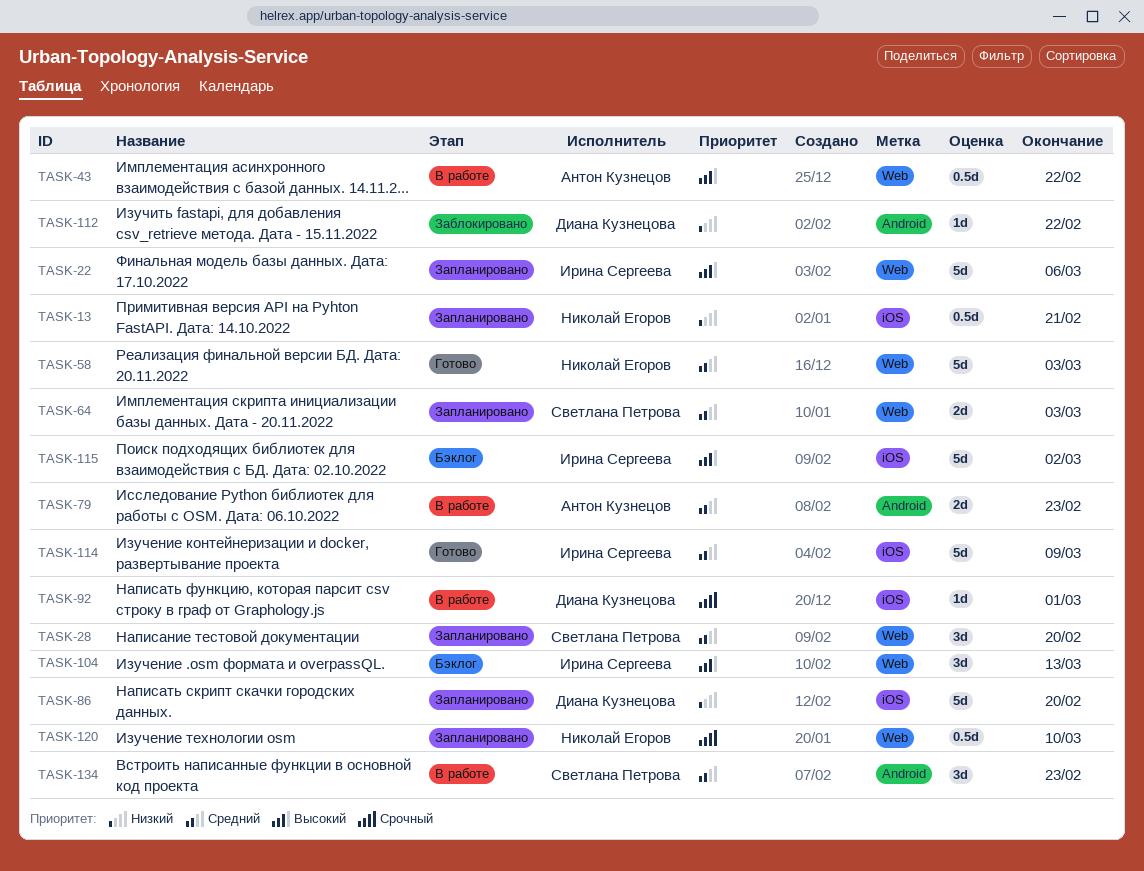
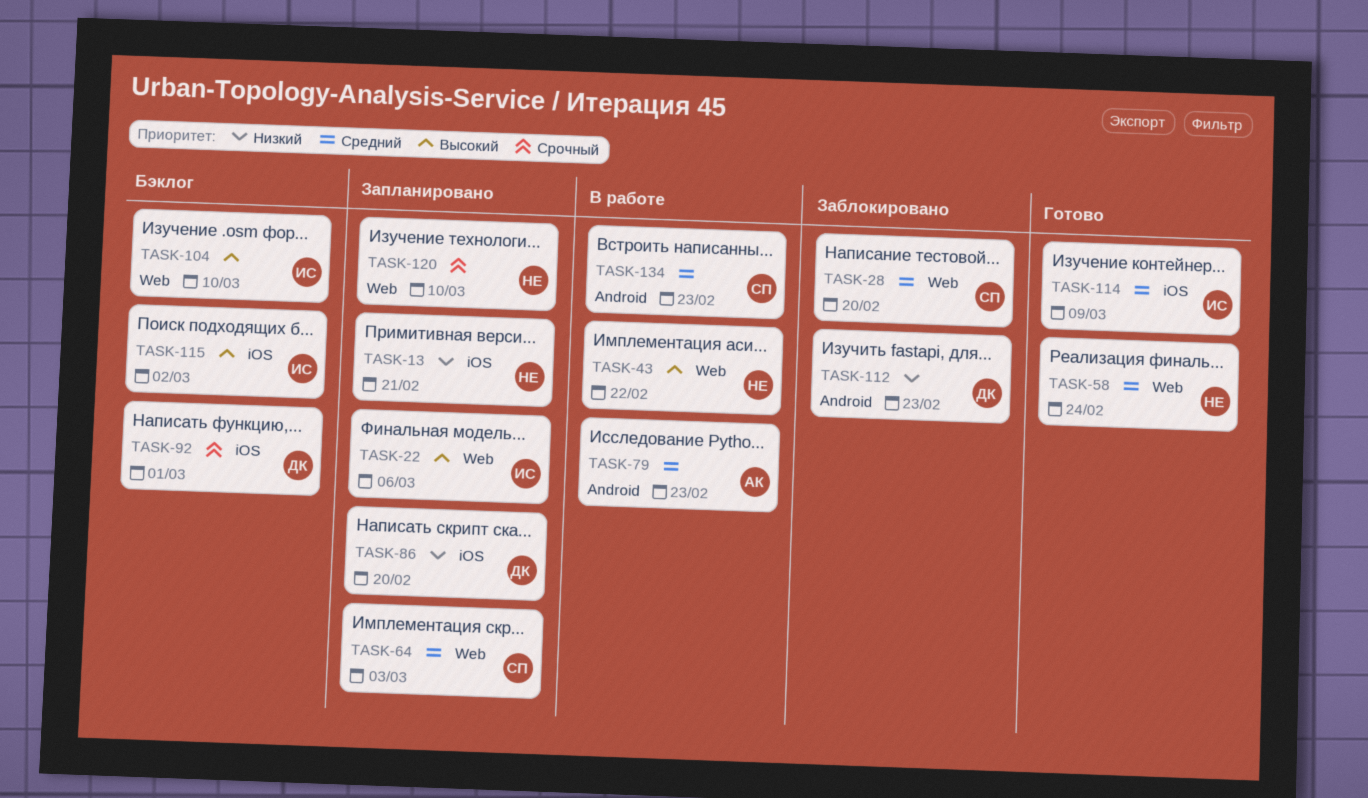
TASK-28, status: Запланировано -> Заблокировано
TASK-43, owner: Антон Кузнецов -> Николай Егоров
TASK-58, due: Mar 3 -> Feb 24
TASK-92, status: В работе -> Бэклог
TASK-104, due: Mar 13 -> Mar 10
TASK-112, due: Feb 22 -> Feb 23

